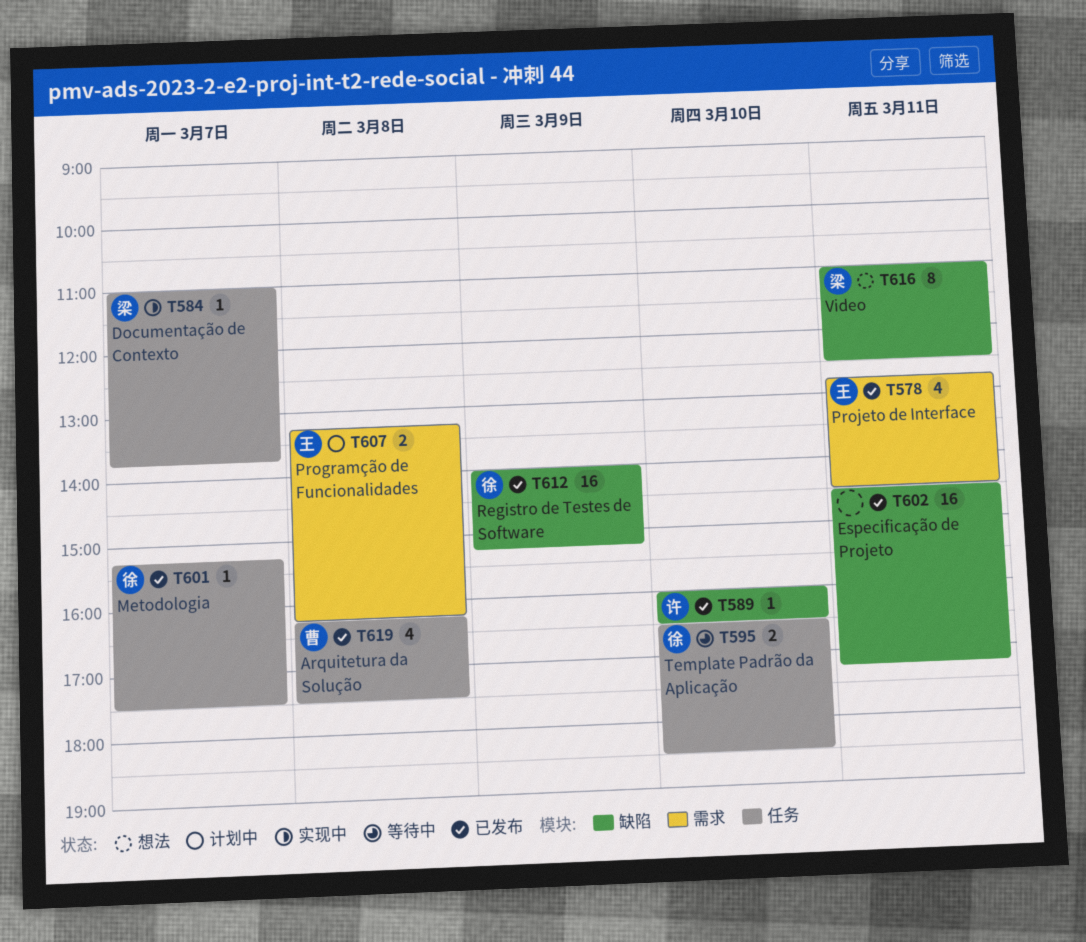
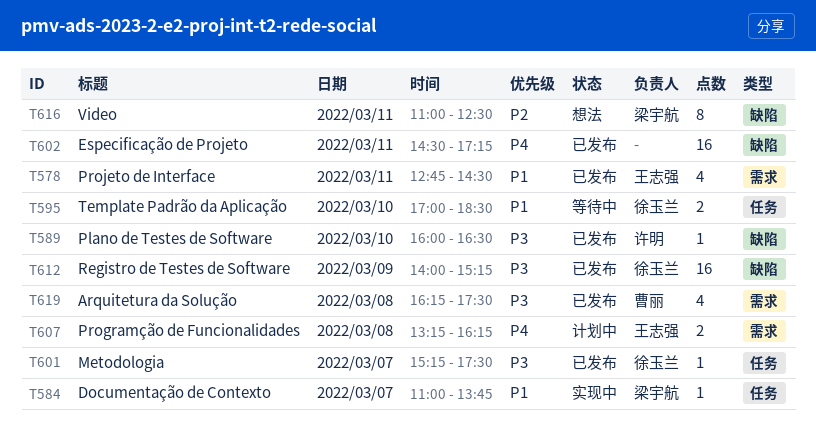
T595, begins: 16:30 -> 17:00
T619, label: 任务 -> 需求

